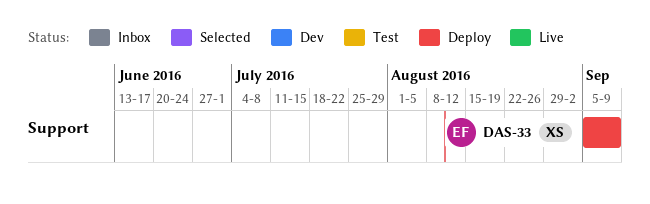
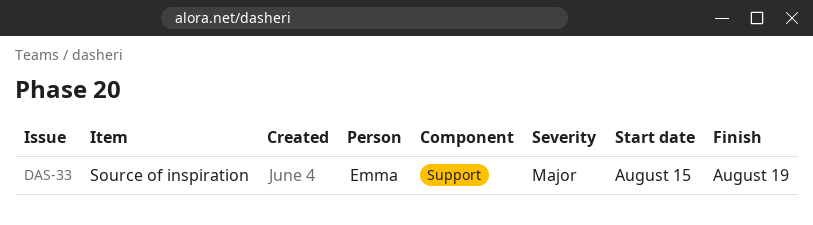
DAS-33, start: Sep 5 -> Aug 15
DAS-33, due: Sep 9 -> Aug 19

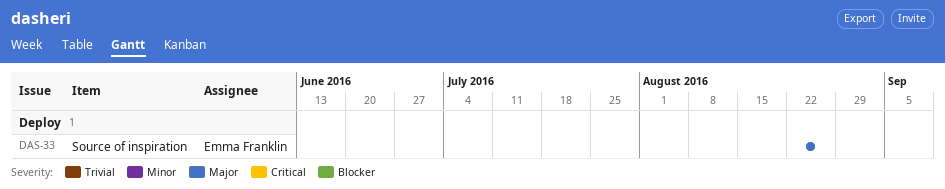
DAS-33, start: Aug 15 -> Aug 22
DAS-33, due: Aug 19 -> Aug 26

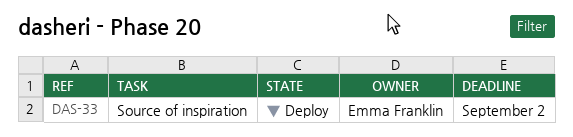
DAS-33, due: Aug 26 -> Sep 2

